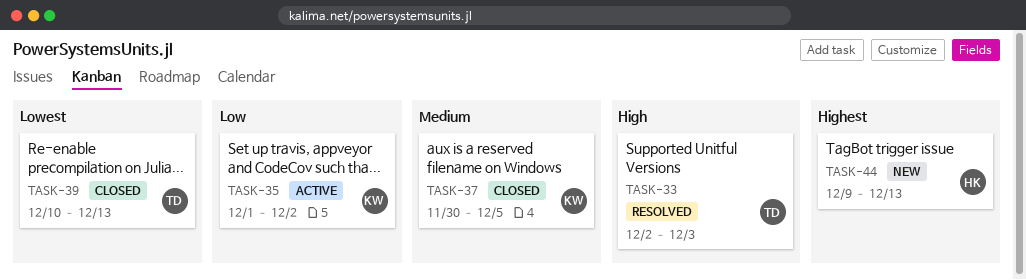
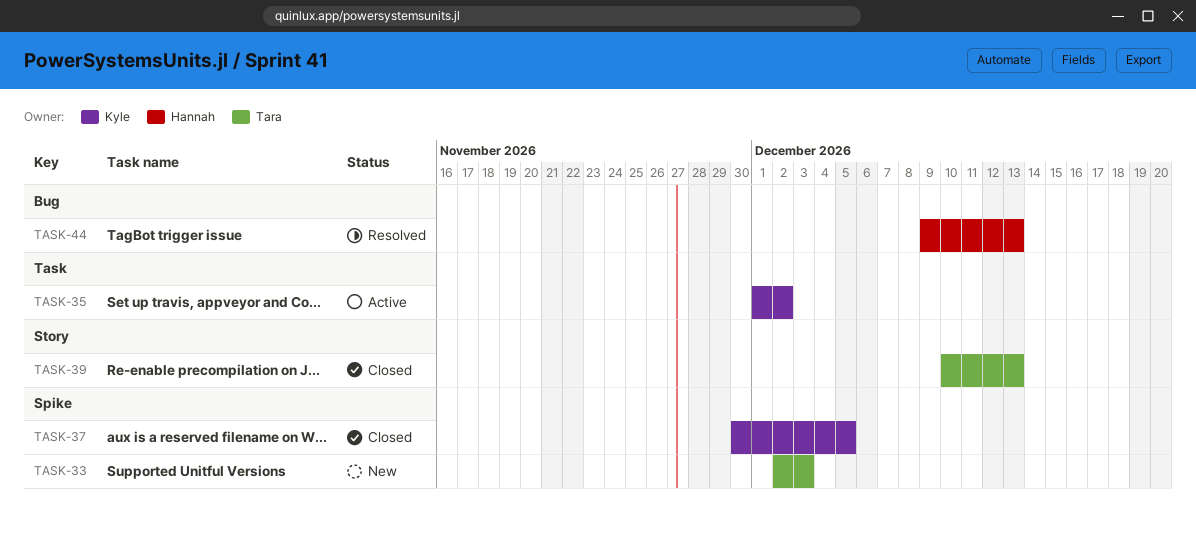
TASK-33, status: Resolved -> New
TASK-44, status: New -> Resolved

